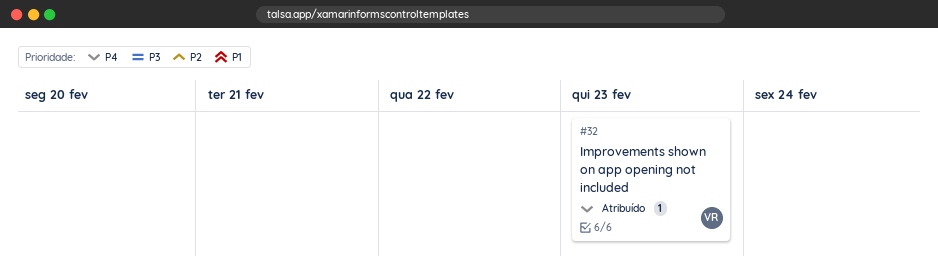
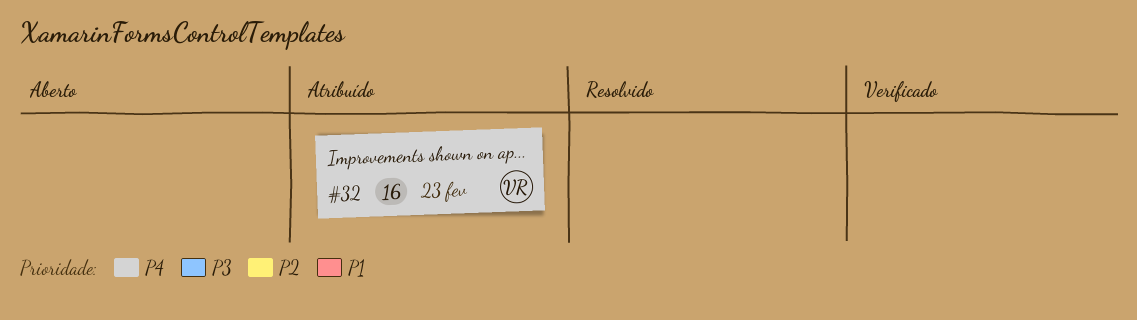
#32, estimate: 1 -> 16

